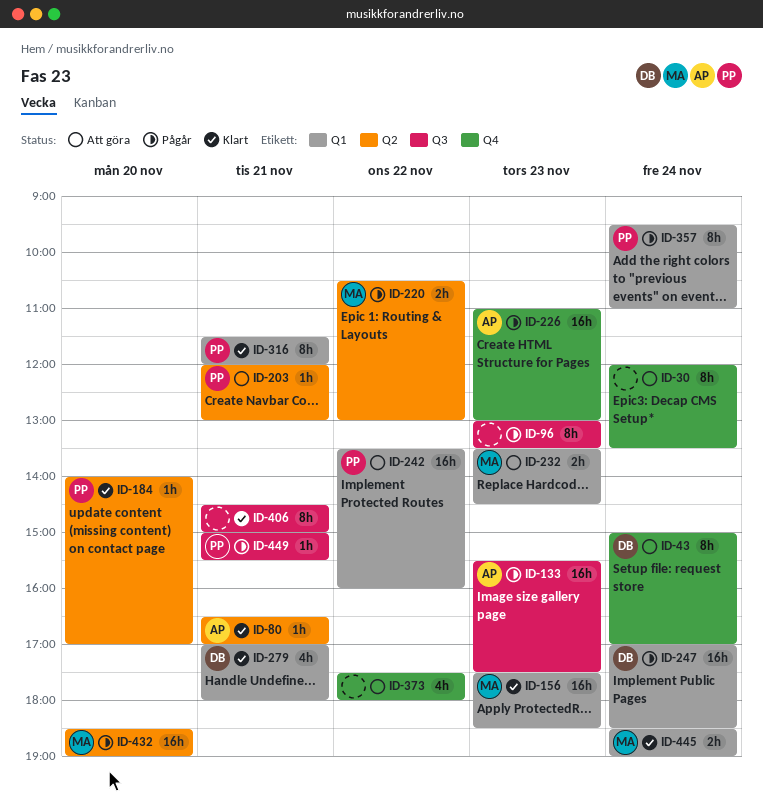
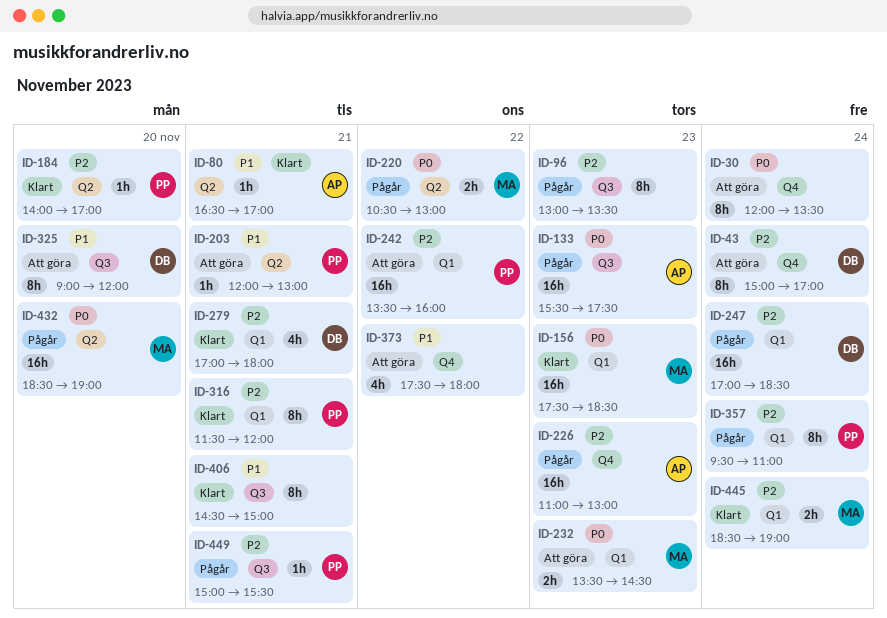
ID-325: none -> present

